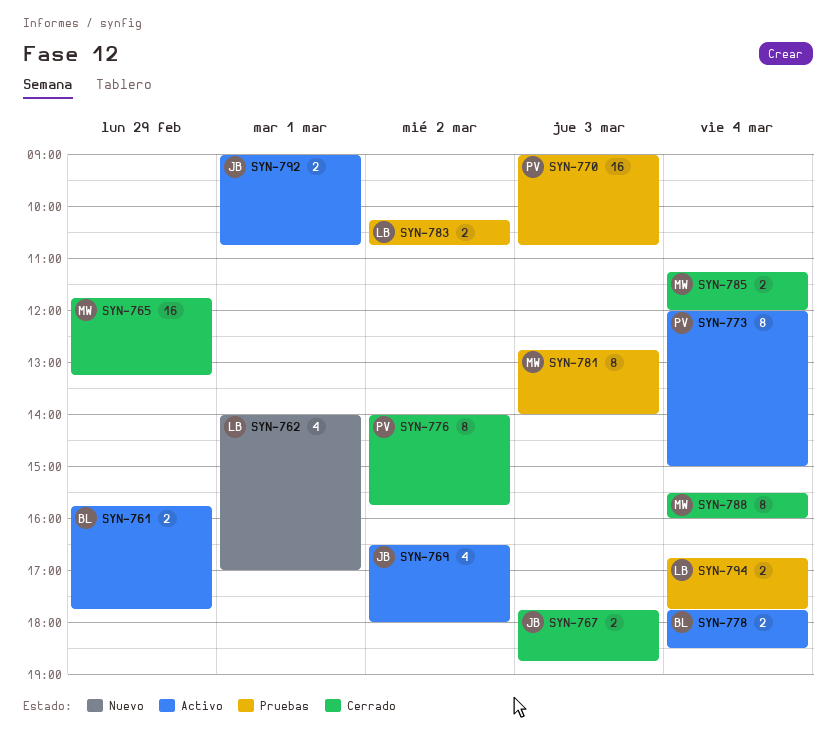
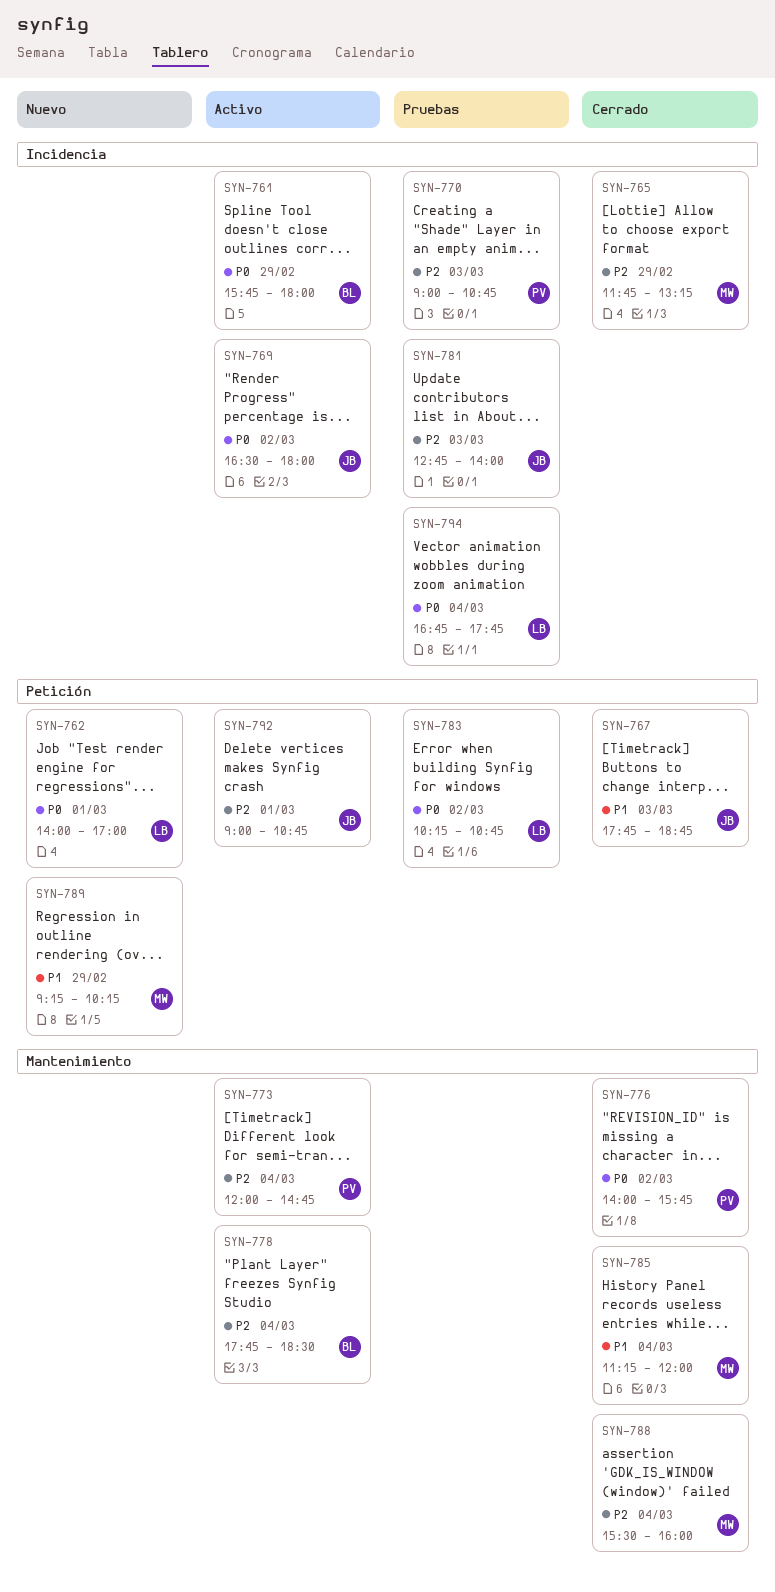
SYN-761, ends: 17:45 -> 18:00
SYN-773, ends: 15:00 -> 14:45
SYN-781, owner: MW -> JB
SYN-789: none -> present

